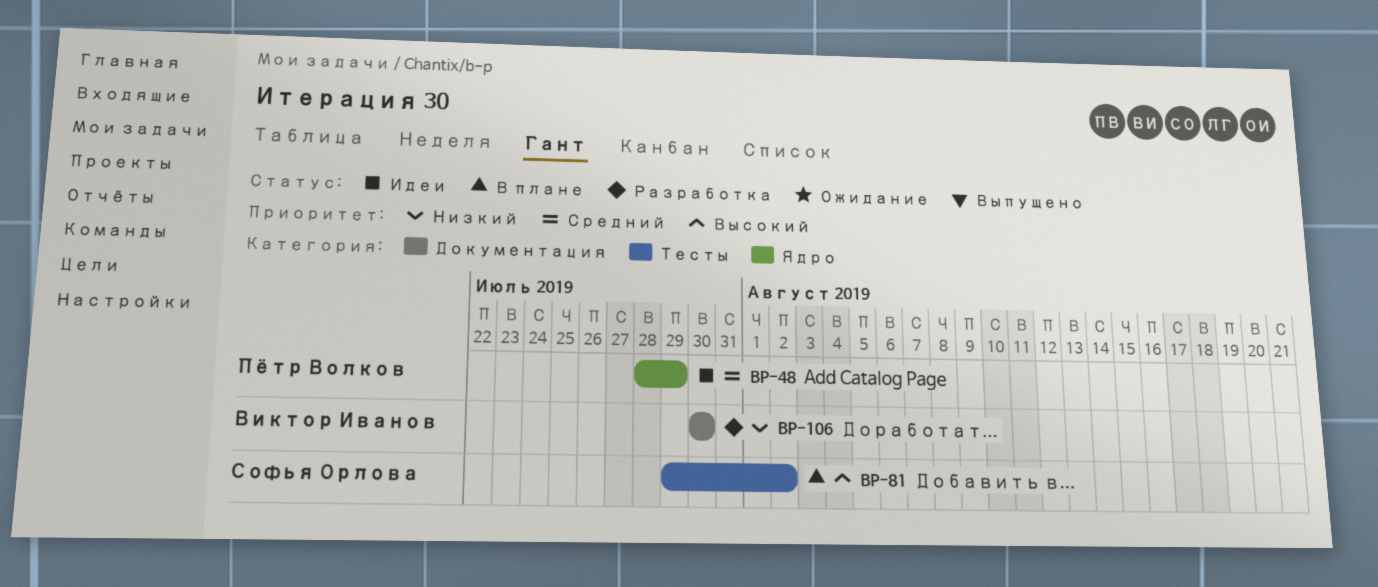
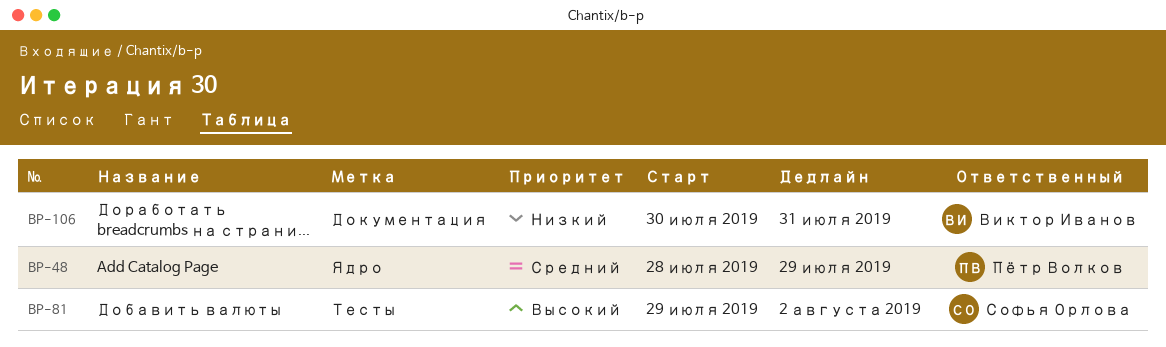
BP-106, due: Jul 30 -> Jul 31

